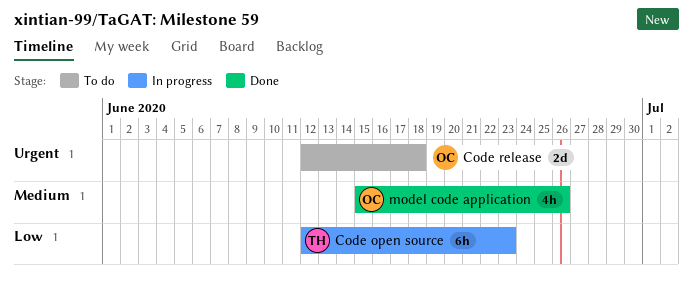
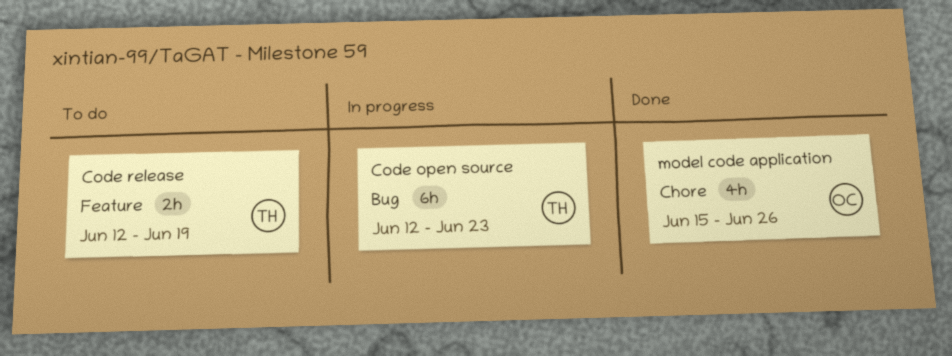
Code release, owner: OC -> TH
Code release, estimate: 2d -> 2h
Code release, due: Jun 18 -> Jun 19

